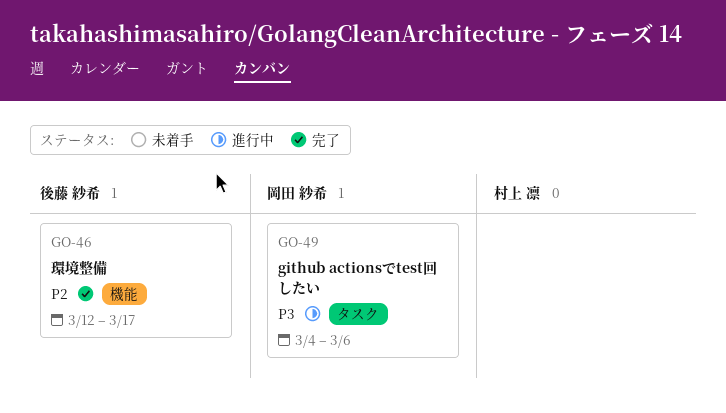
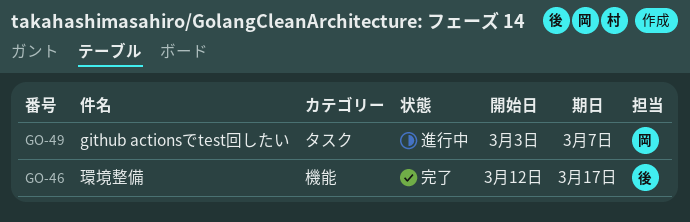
GO-49, start: Mar 4 -> Mar 3
GO-49, due: Mar 6 -> Mar 7

